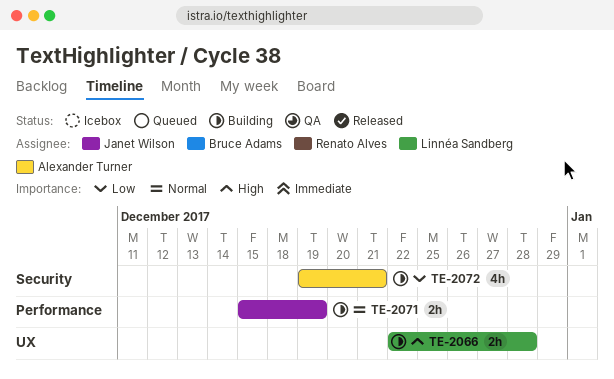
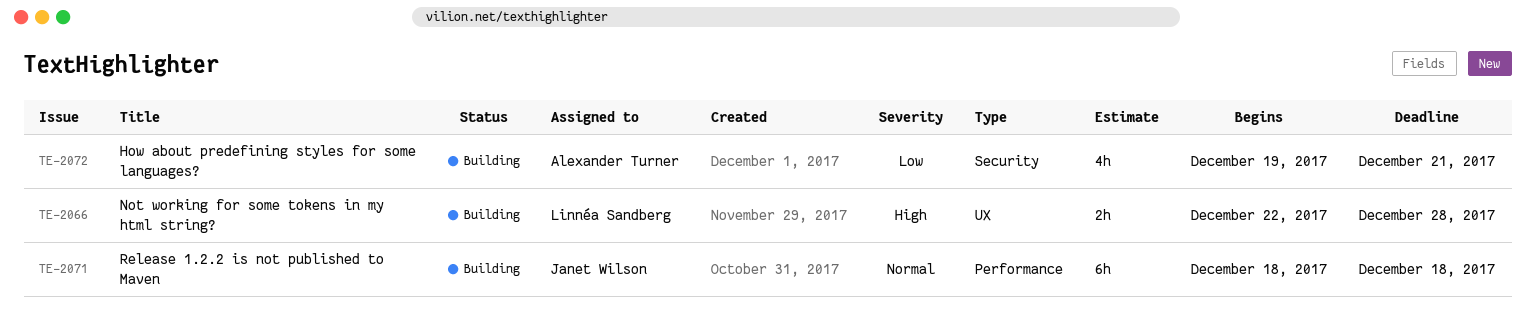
TE-2071, estimate: 2h -> 6h
TE-2071, start: Dec 15 -> Dec 18
TE-2071, due: Dec 19 -> Dec 18

